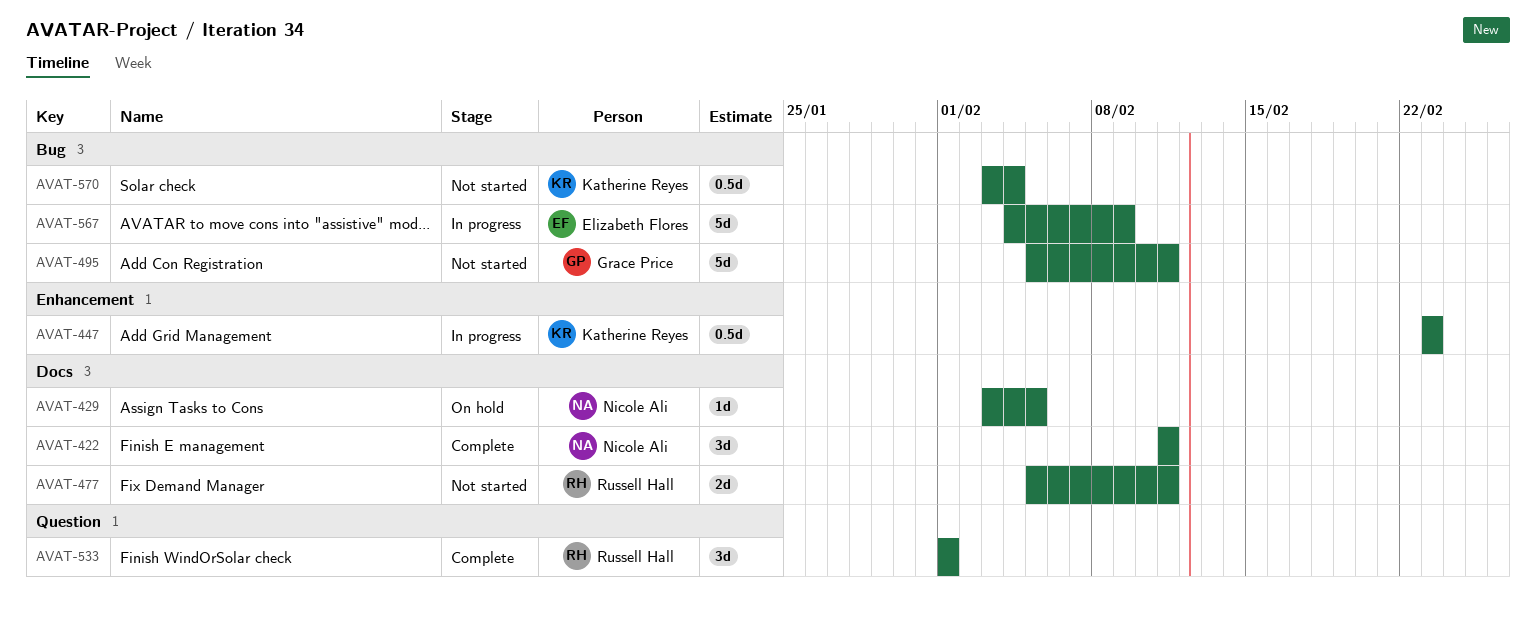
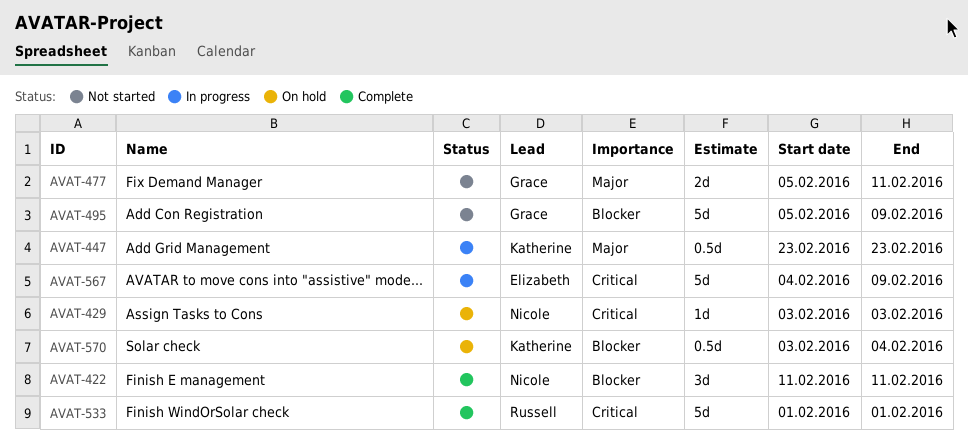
AVAT-429, due: Feb 5 -> Feb 3
AVAT-477, owner: Russell Hall -> Grace Price
AVAT-495, due: Feb 11 -> Feb 9
AVAT-533, estimate: 3d -> 5d
AVAT-570, status: Not started -> On hold

